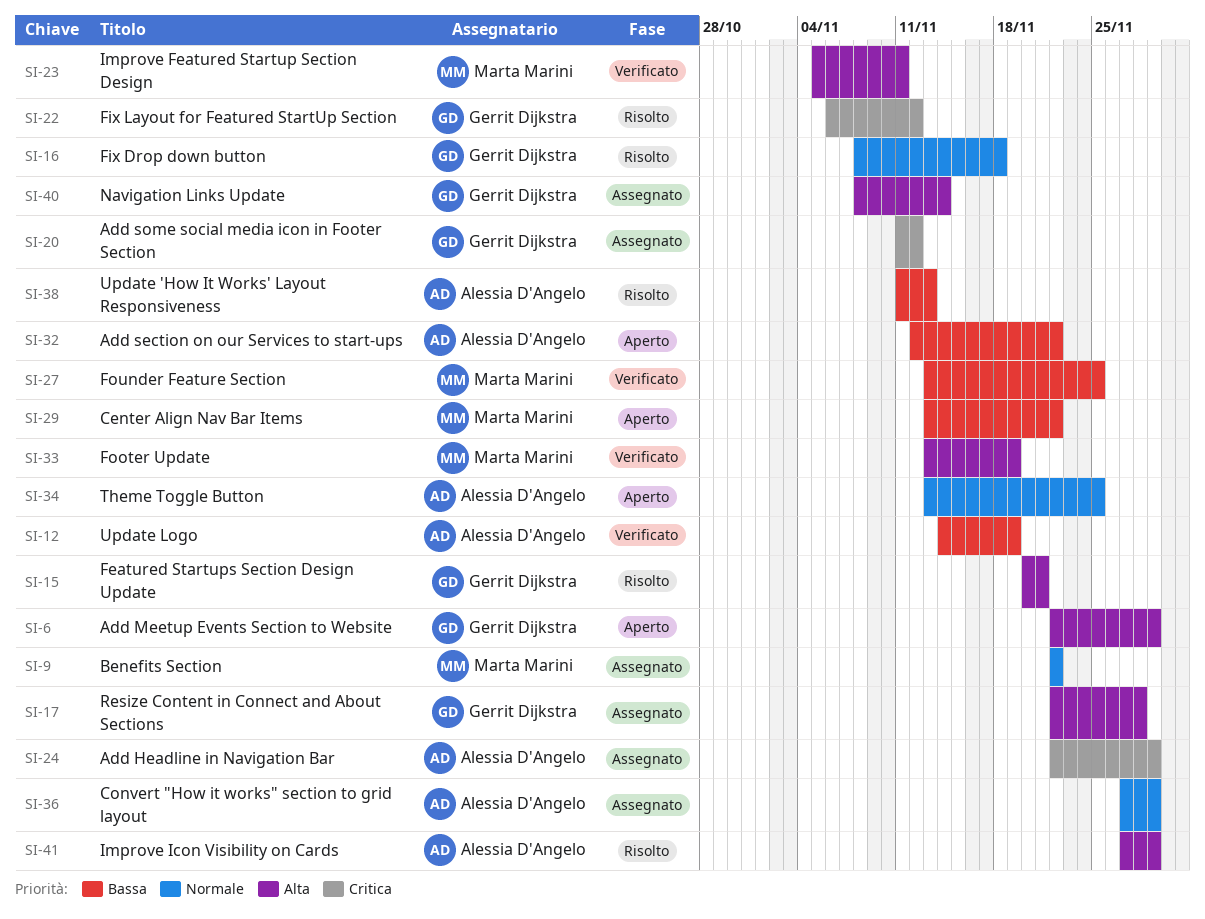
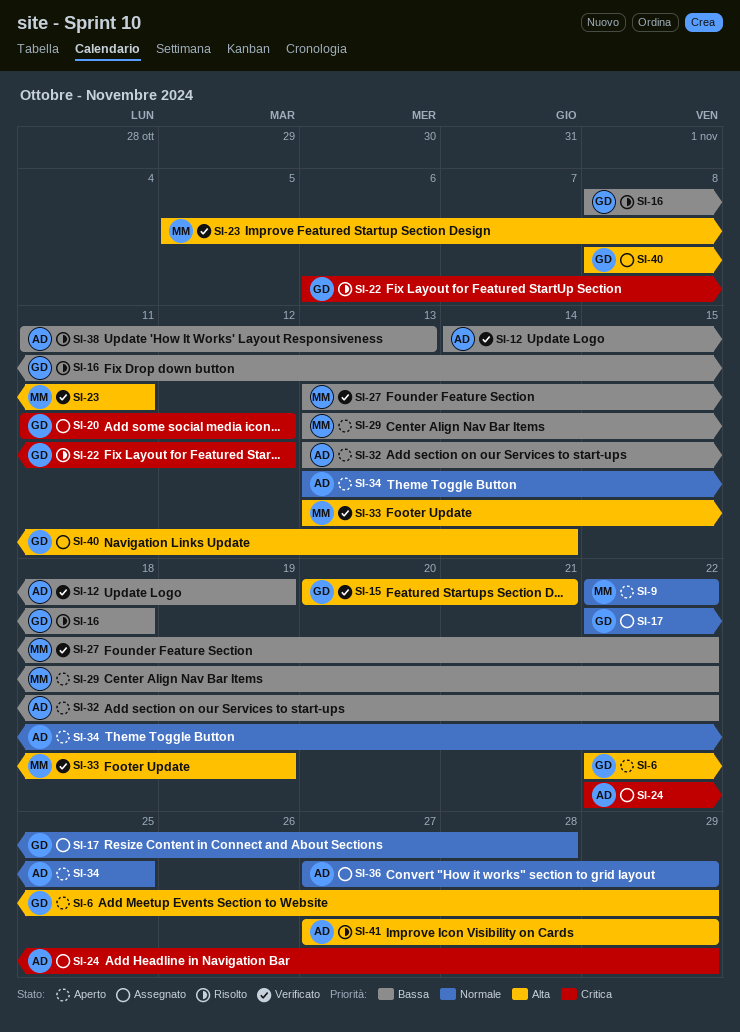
SI-9, status: Assegnato -> Aperto
SI-15, status: Risolto -> Verificato
SI-16, priority: Normale -> Bassa
SI-17, priority: Alta -> Normale
SI-27, due: Nov 25 -> Nov 22
SI-32, start: Nov 12 -> Nov 13

